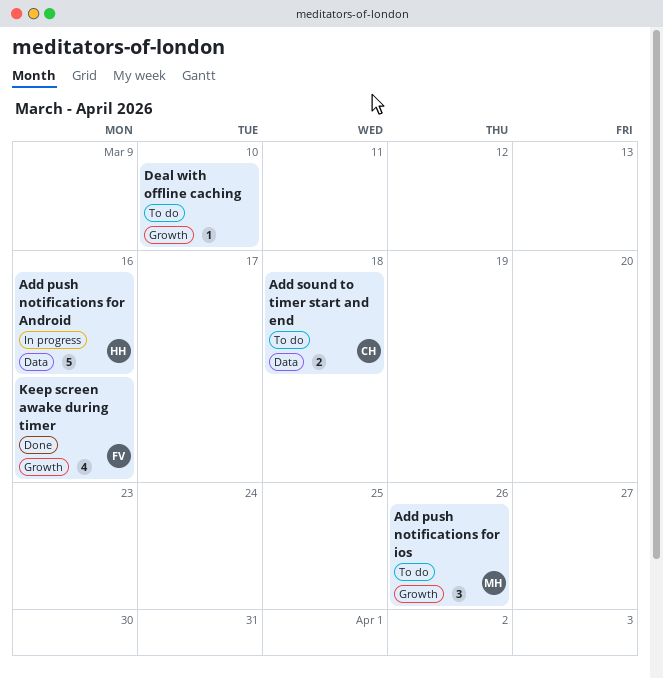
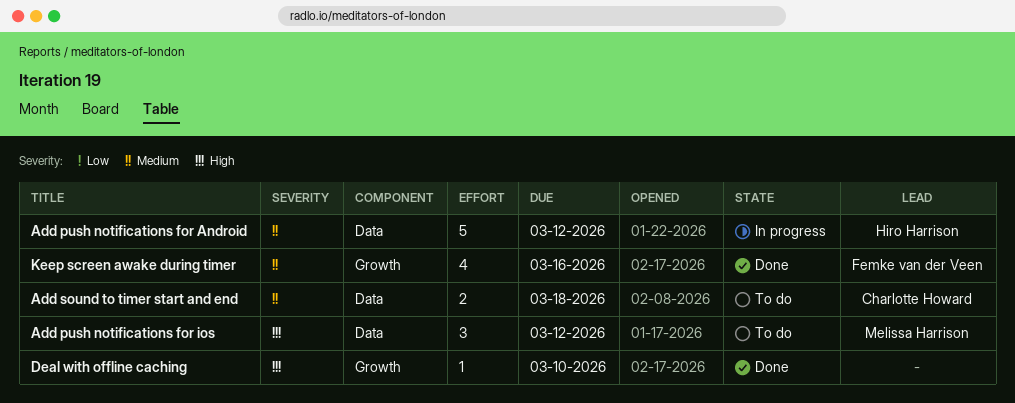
Add push notifications for Android, due: Mar 16 -> Mar 12
Add push notifications for ios, label: Growth -> Data
Add push notifications for ios, due: Mar 26 -> Mar 12
Deal with offline caching, status: To do -> Done

